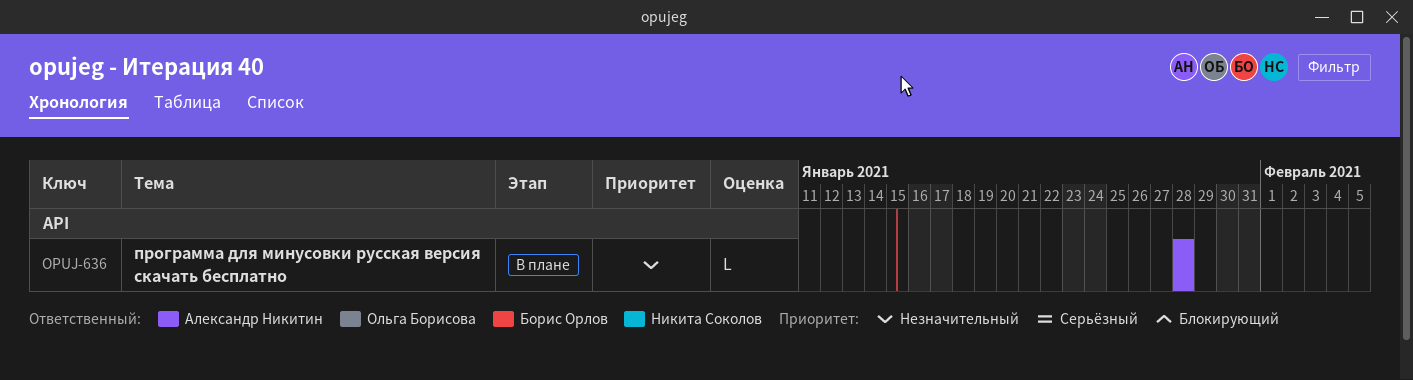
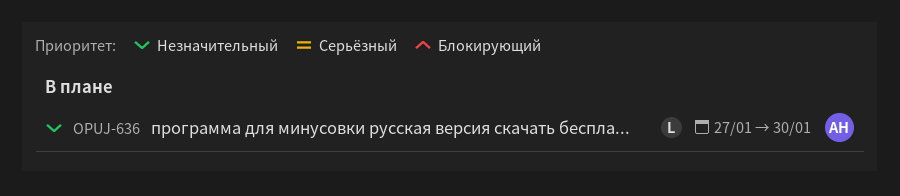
OPUJ-636, start: Jan 28 -> Jan 27
OPUJ-636, due: Jan 28 -> Jan 30

